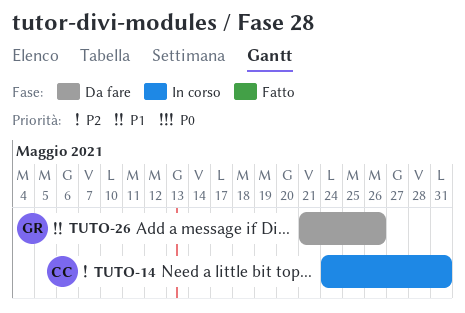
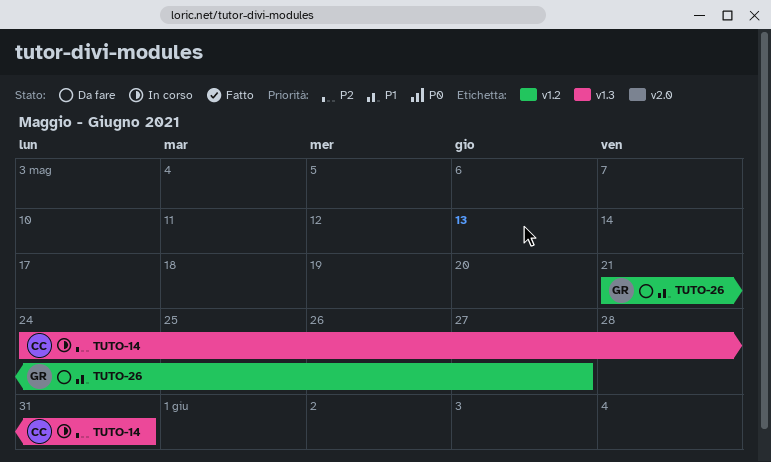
TUTO-26, due: May 26 -> May 27

